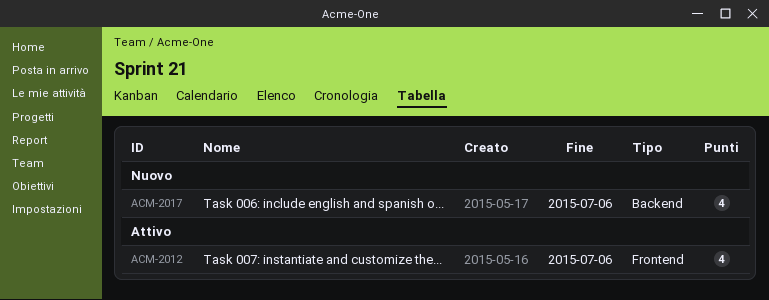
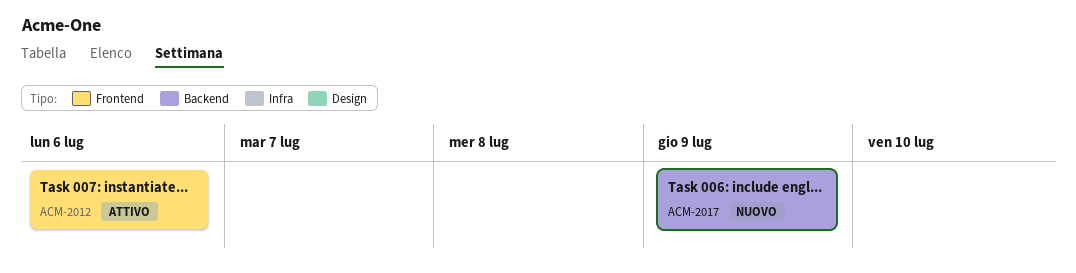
ACM-2017, due: Jul 6 -> Jul 9

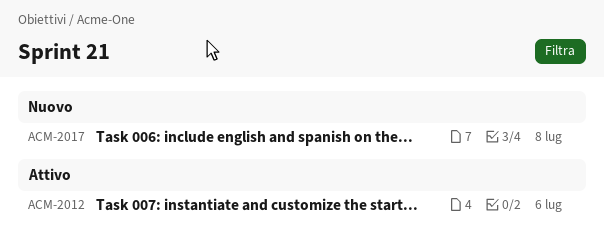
ACM-2017, due: Jul 9 -> Jul 8

